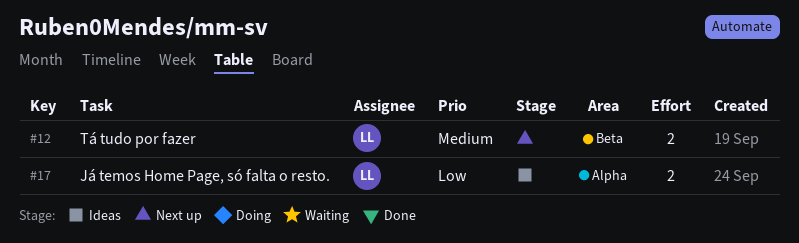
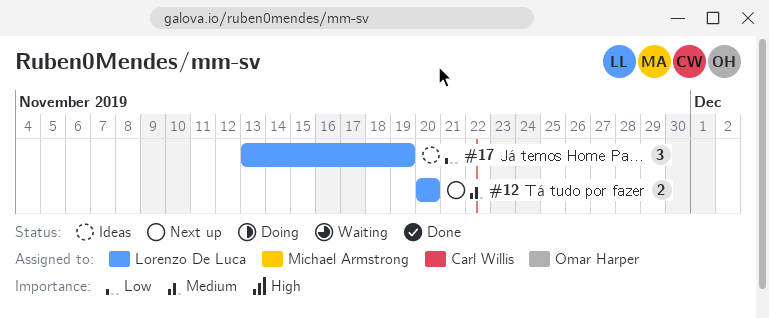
#17, estimate: 2 -> 3

